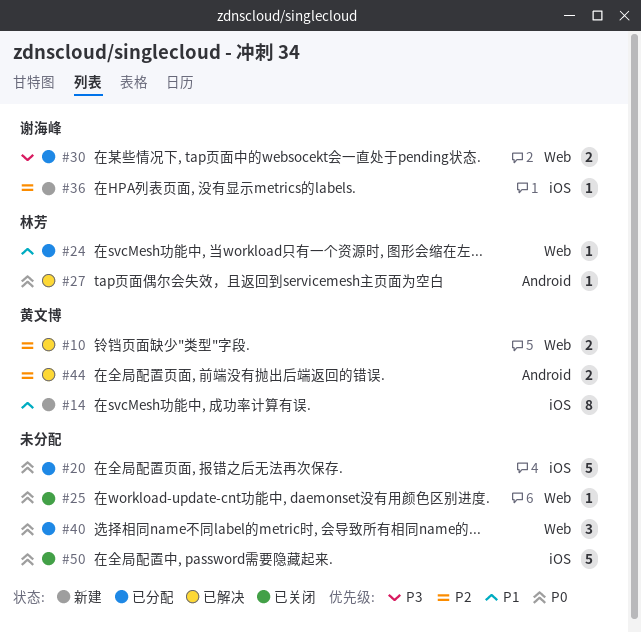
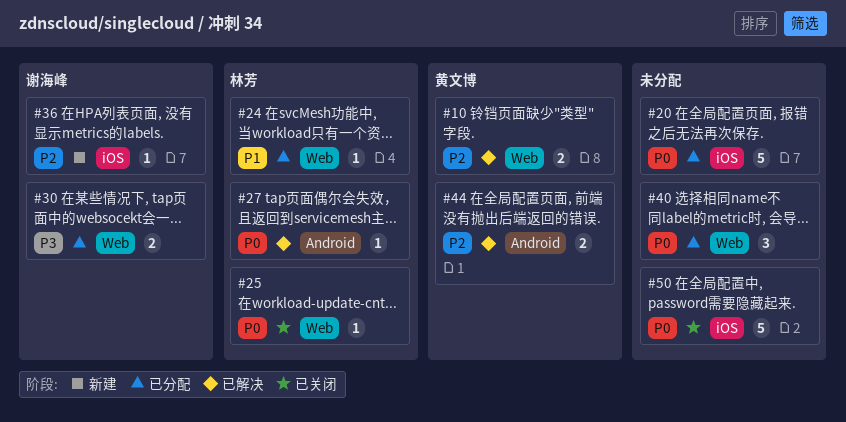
#14: present -> none
#25, owner: none -> 林芳

